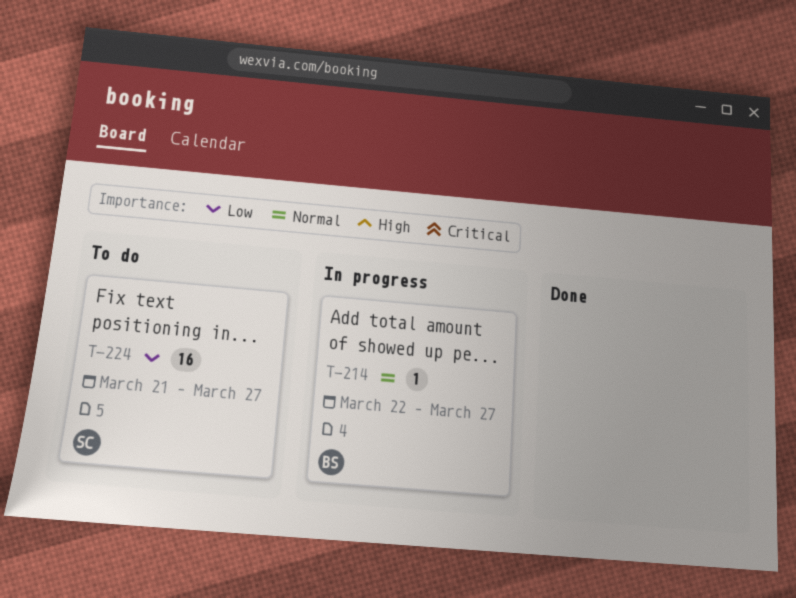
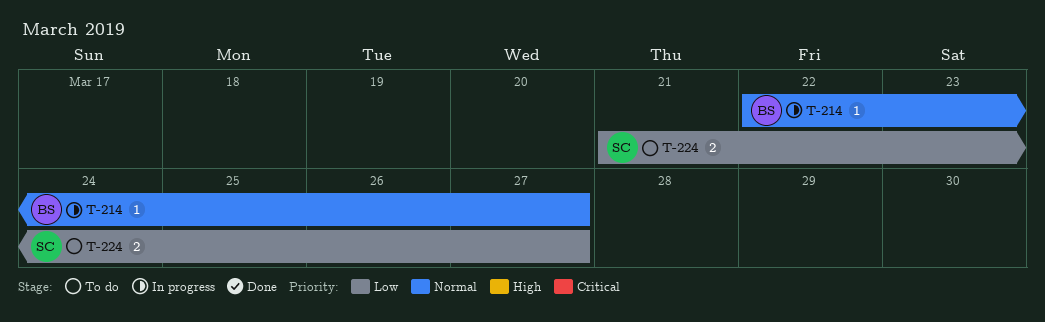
T-224, estimate: 16 -> 2

